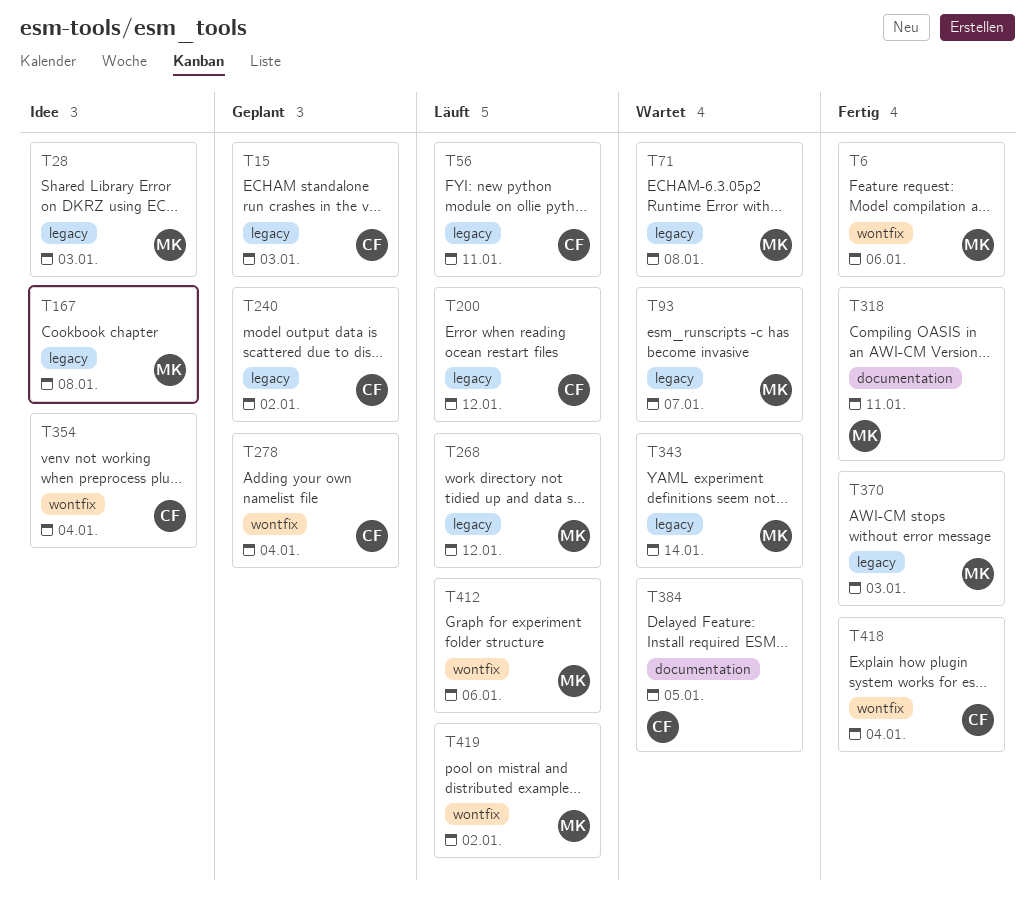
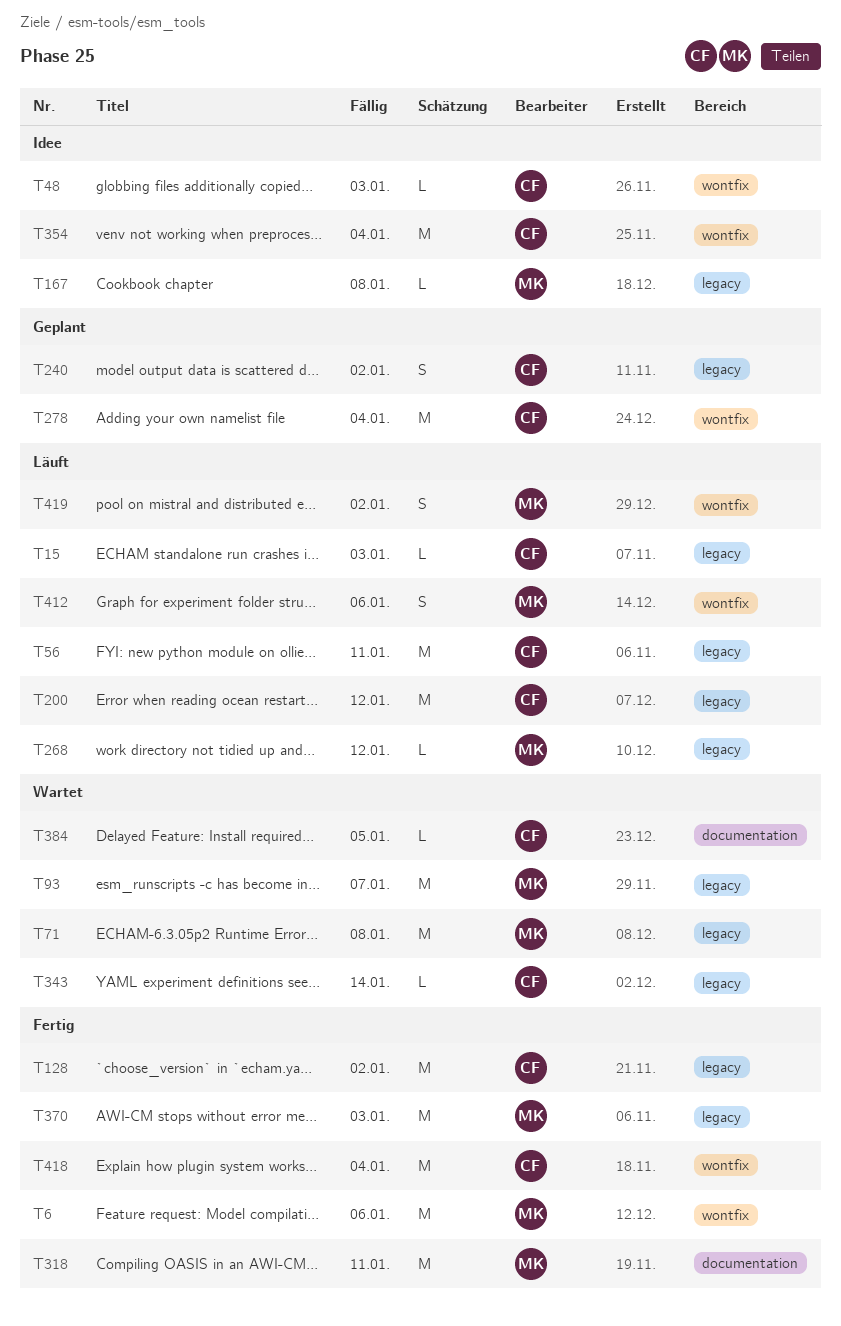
T15, status: Geplant -> Läuft
T28: present -> none
T48: none -> present
T128: none -> present
T343, owner: MK -> CF

